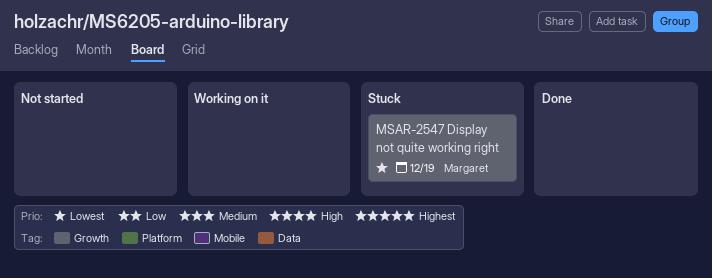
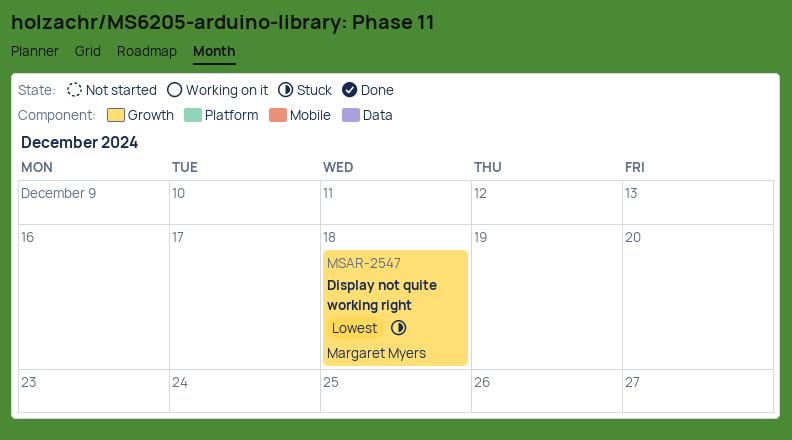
MSAR-2547, due: Dec 19 -> Dec 18

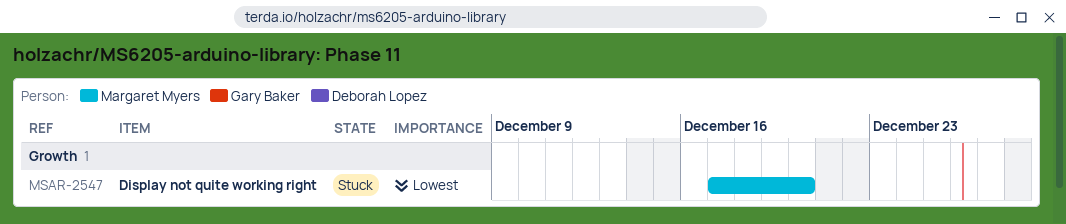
MSAR-2547, due: Dec 18 -> Dec 20

